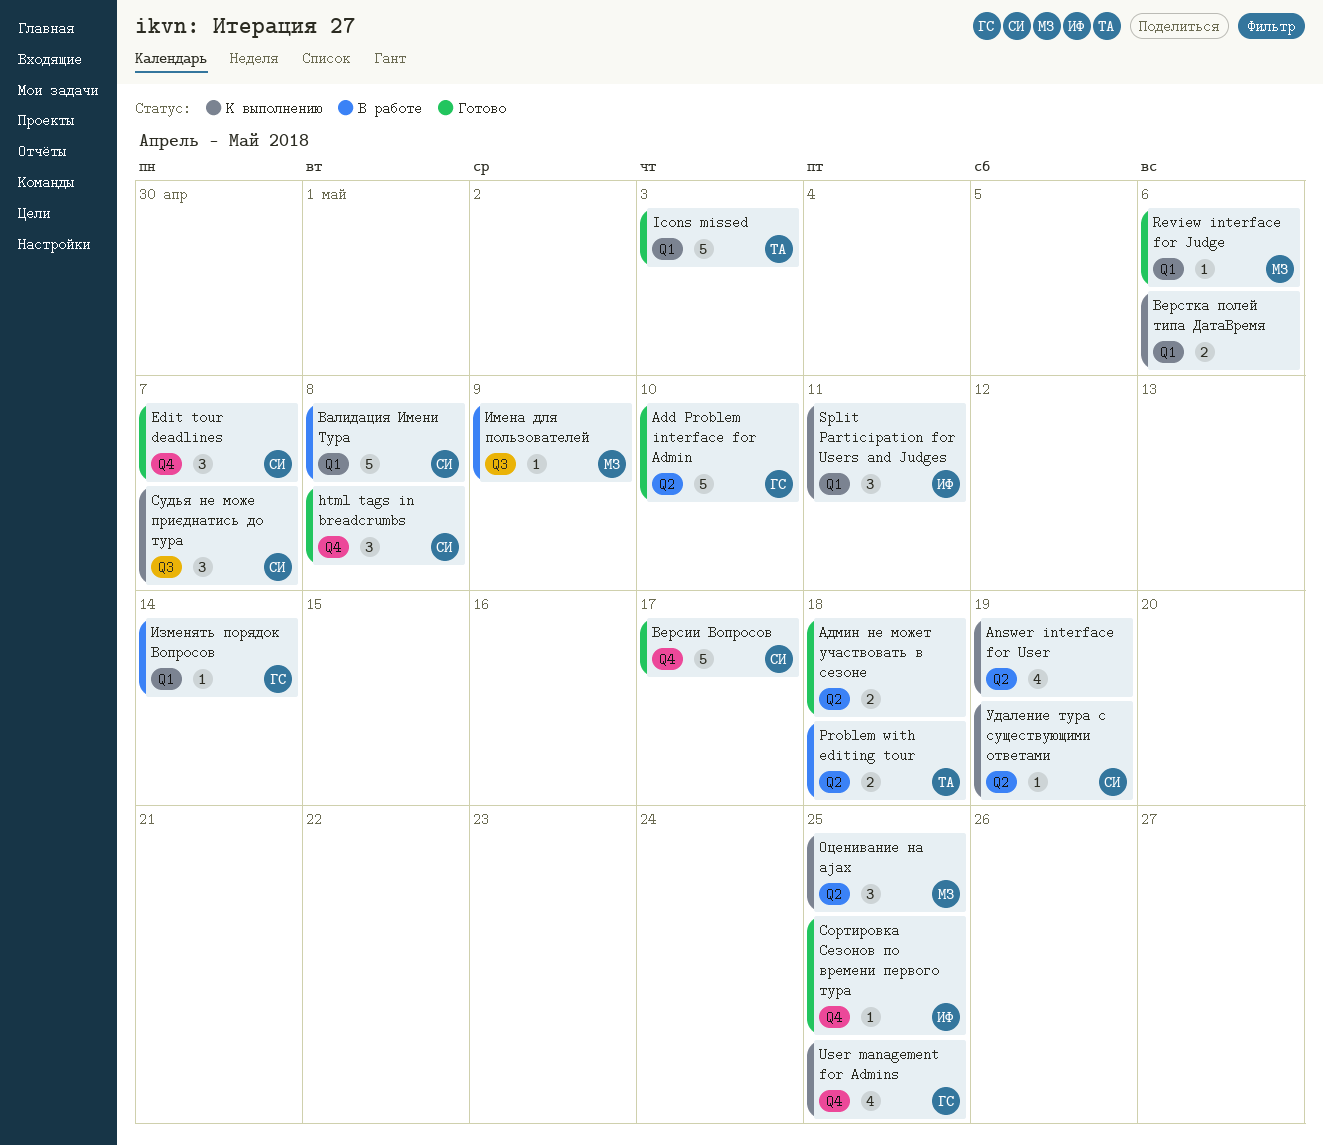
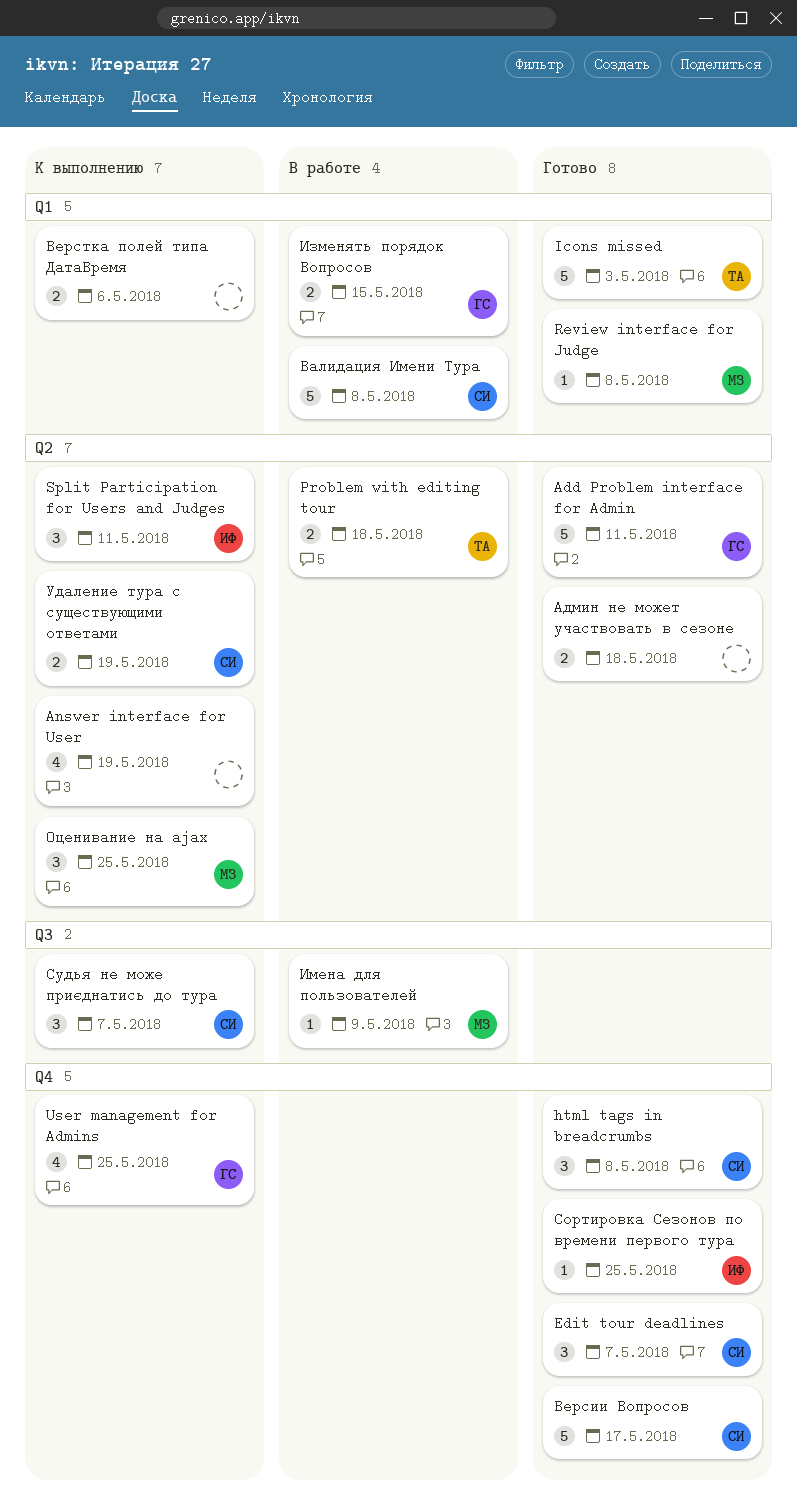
Add Problem interface for Admin, due: May 10 -> May 11
Review interface for Judge, due: May 6 -> May 8
Split Participation for Users and Judges, label: Q1 -> Q2
Изменять порядок Вопросов, estimate: 1 -> 2
Изменять порядок Вопросов, due: May 14 -> May 15
Удаление тура с существующими ответами, estimate: 1 -> 2

